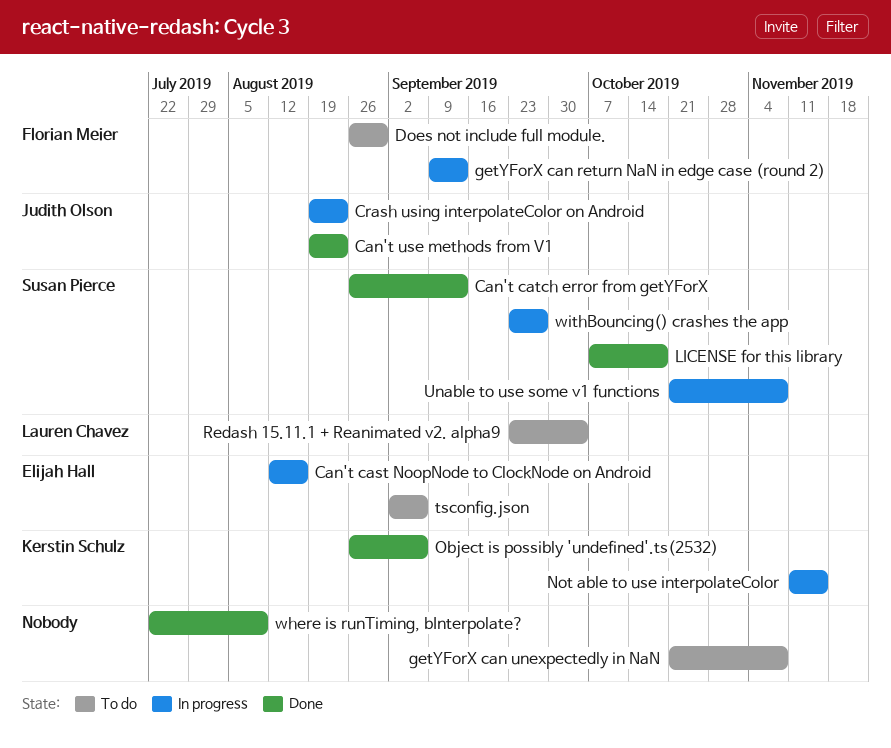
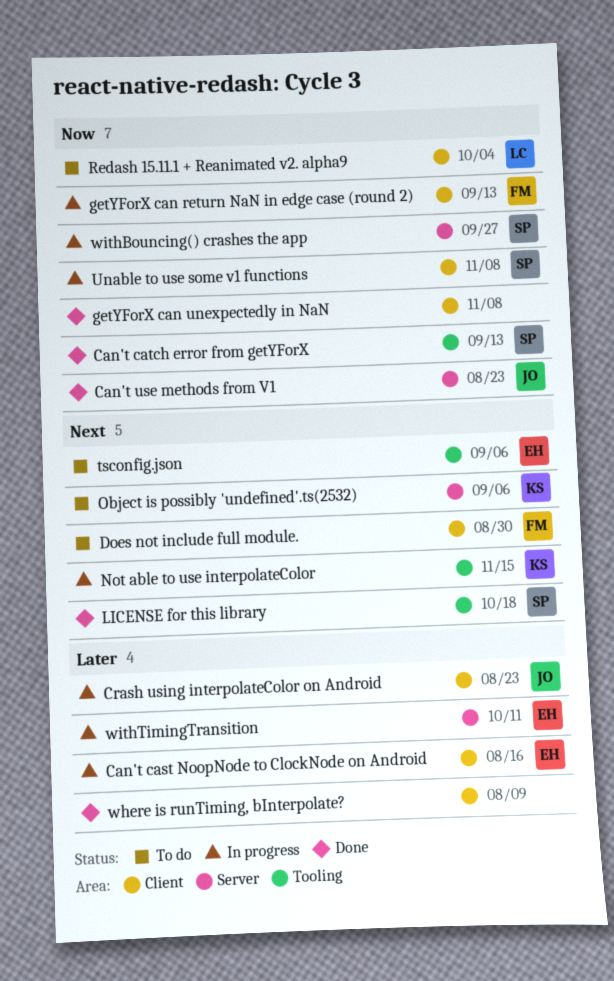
getYForX can unexpectedly in NaN, status: To do -> Done
Object is possibly 'undefined'.ts(2532), status: Done -> To do
withTimingTransition: none -> present

